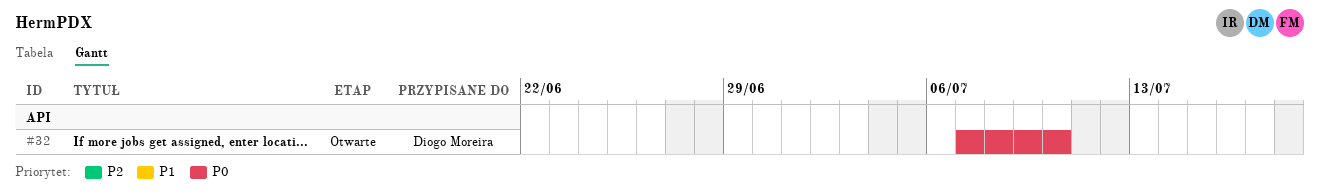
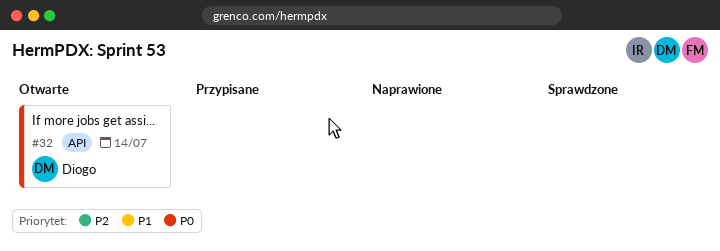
#32, due: Jul 10 -> Jul 14

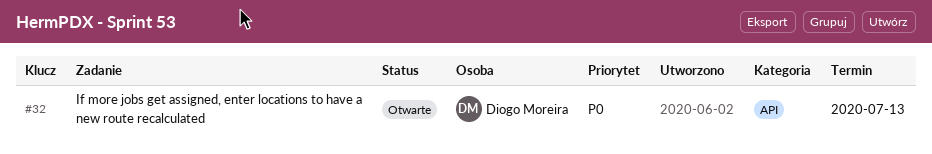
#32, due: Jul 14 -> Jul 13

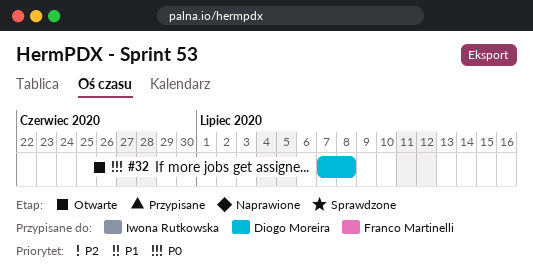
#32, due: Jul 13 -> Jul 8

